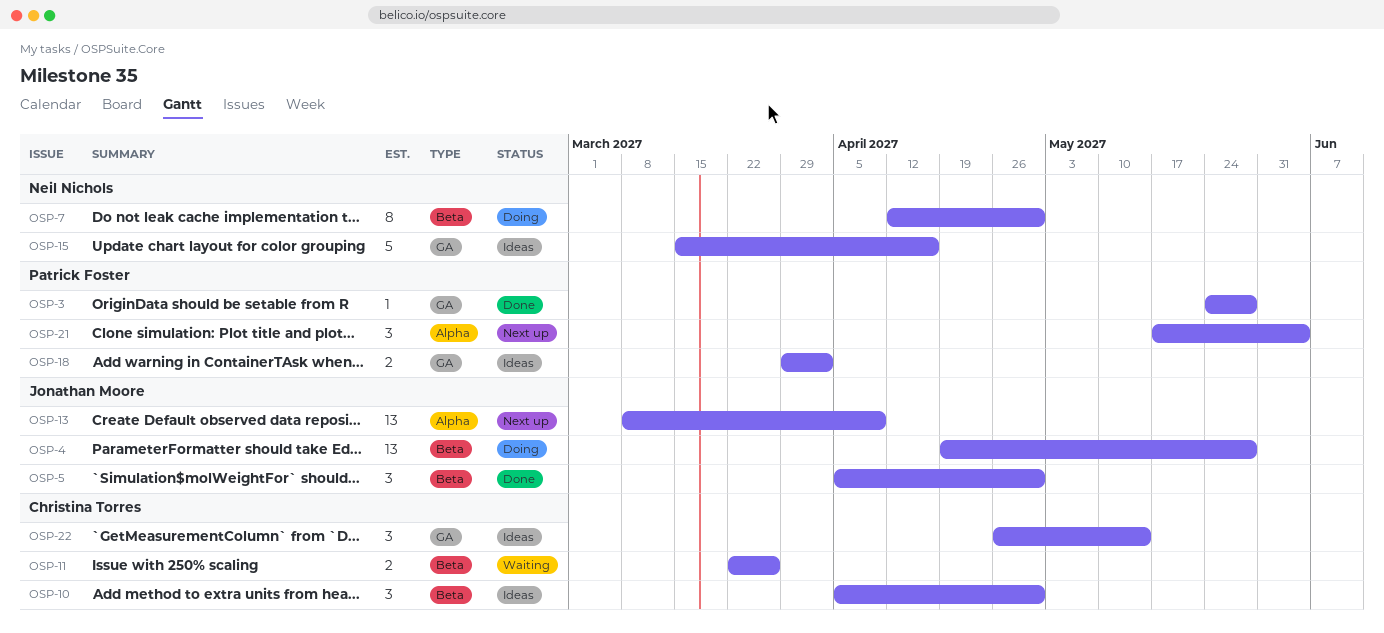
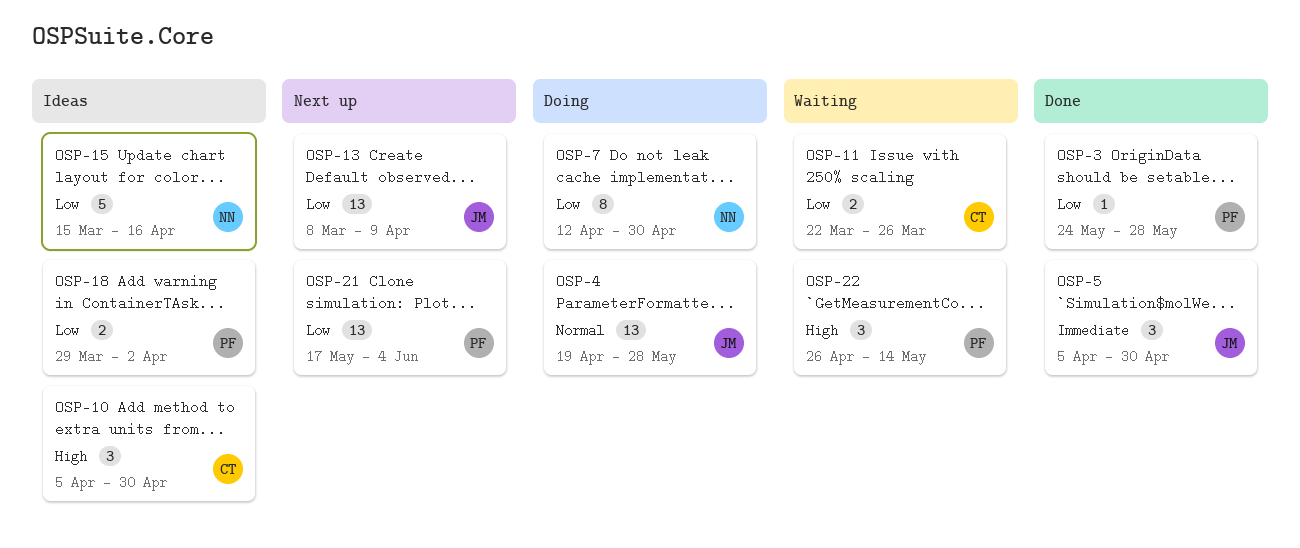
OSP-21, estimate: 3 -> 13
OSP-22, status: Ideas -> Waiting
OSP-22, owner: Christina Torres -> Patrick Foster

